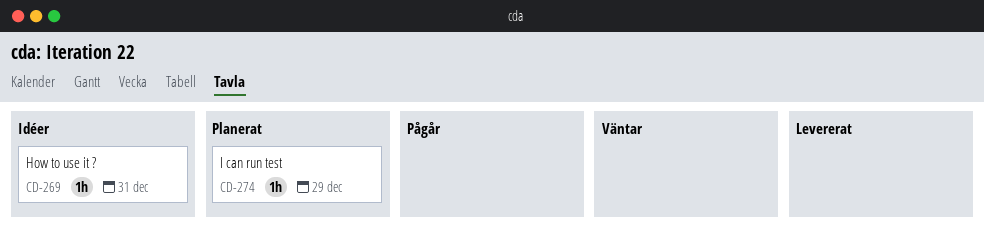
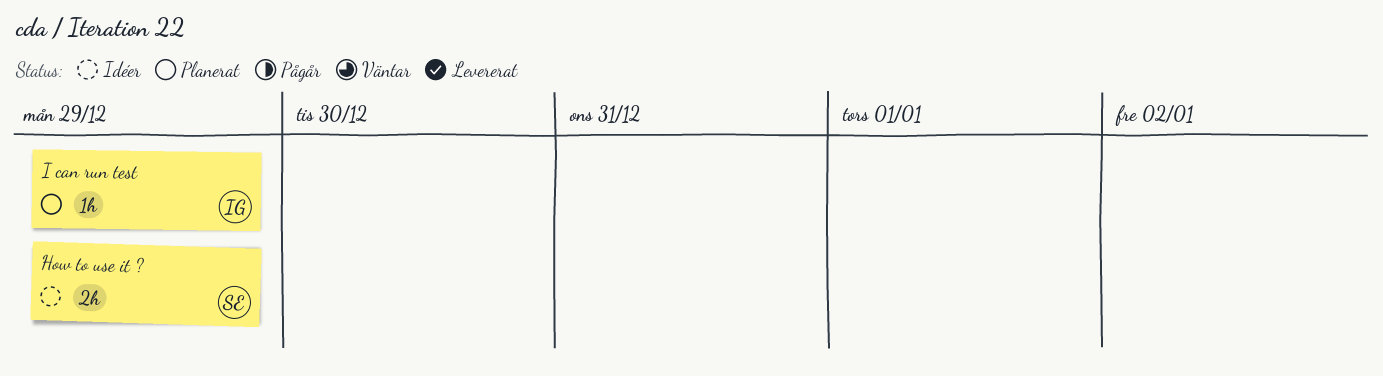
How to use it ?, estimate: 1h -> 2h
How to use it ?, due: Dec 31 -> Dec 29

